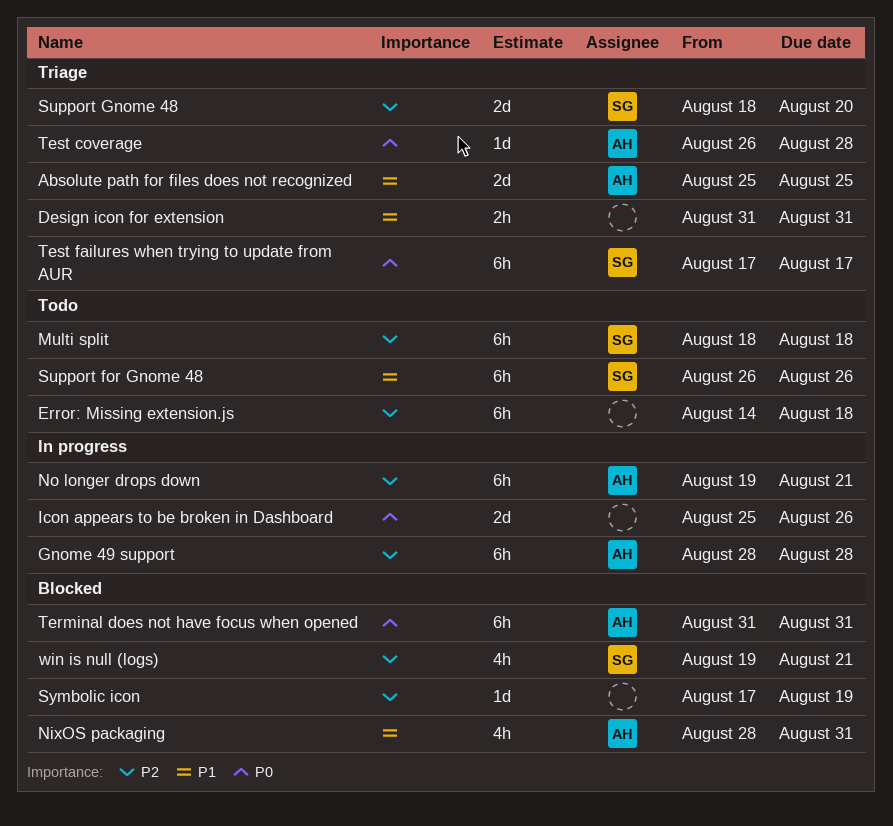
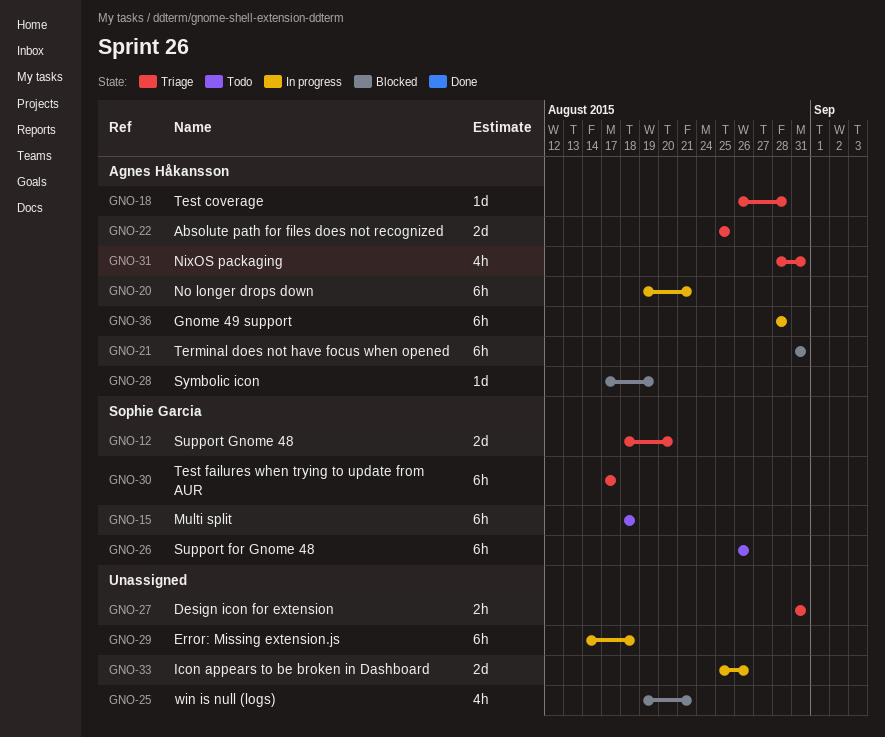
Error: Missing extension.js, status: Todo -> In progress
NixOS packaging, status: Blocked -> Triage
Symbolic icon, owner: none -> Agnes Håkansson
win is null (logs), owner: Sophie Garcia -> none

